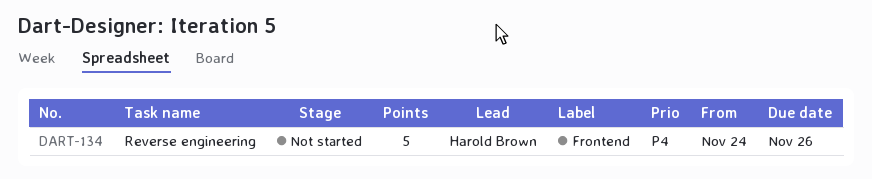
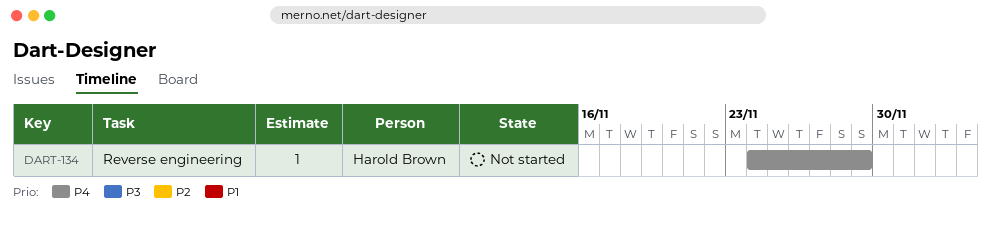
DART-134, estimate: 5 -> 1
DART-134, due: Nov 26 -> Nov 29

